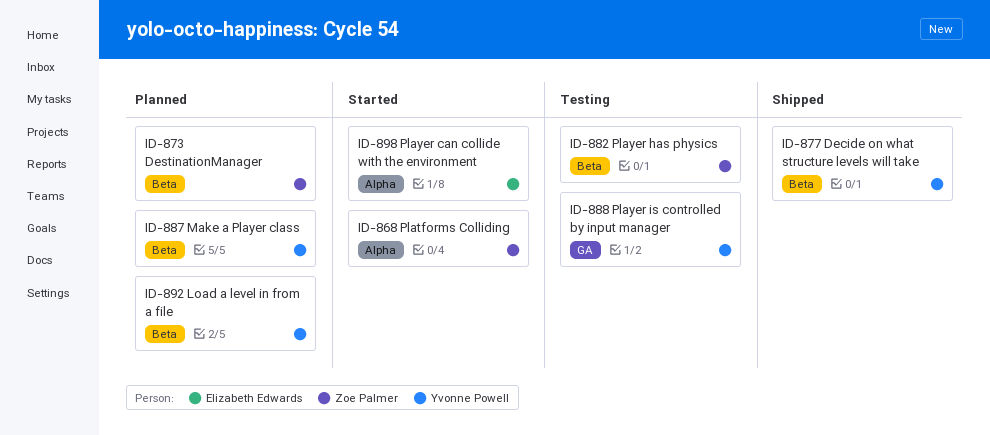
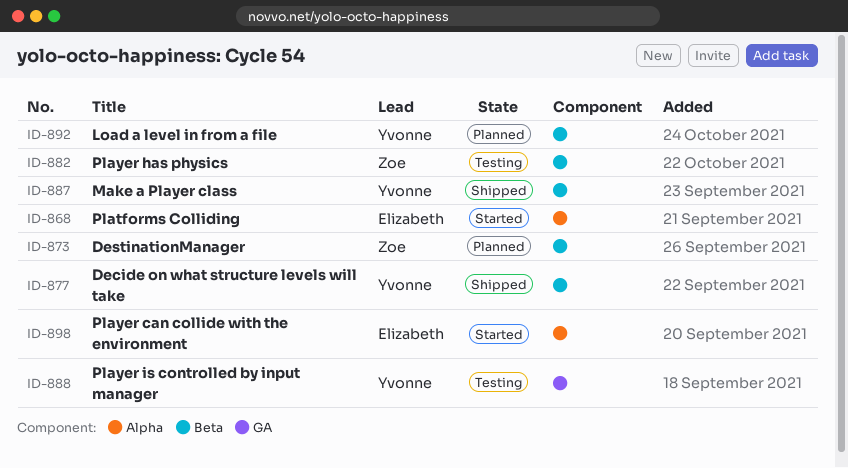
ID-868, owner: Zoe Palmer -> Elizabeth Edwards
ID-887, status: Planned -> Shipped

